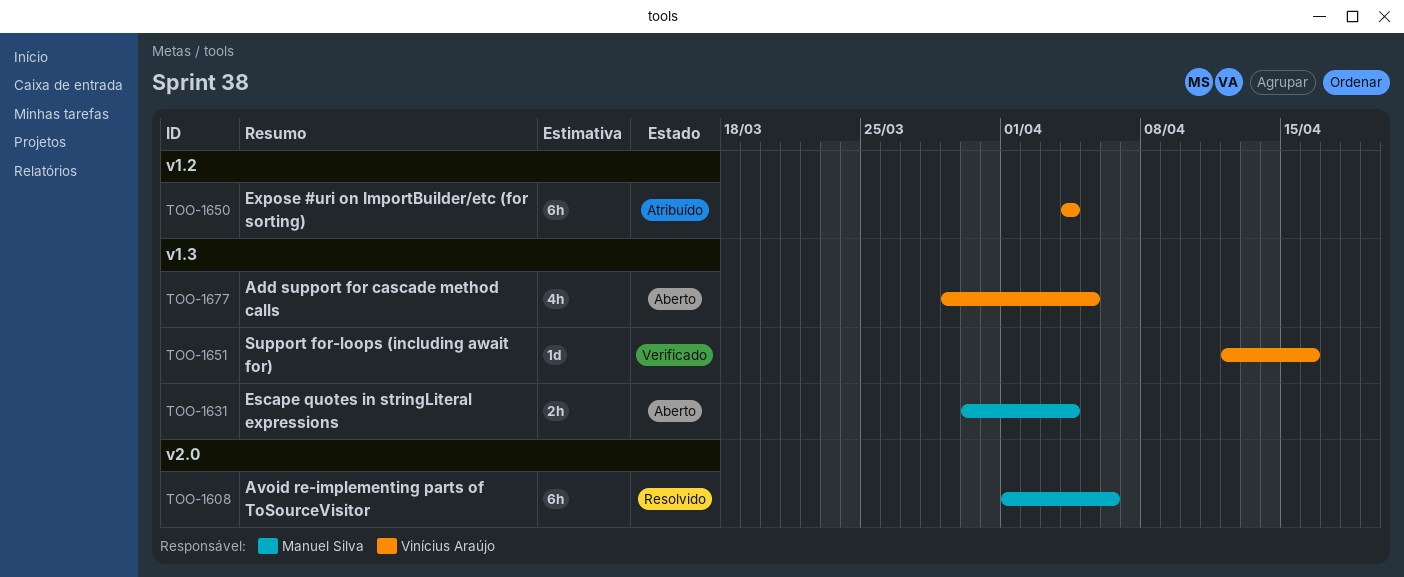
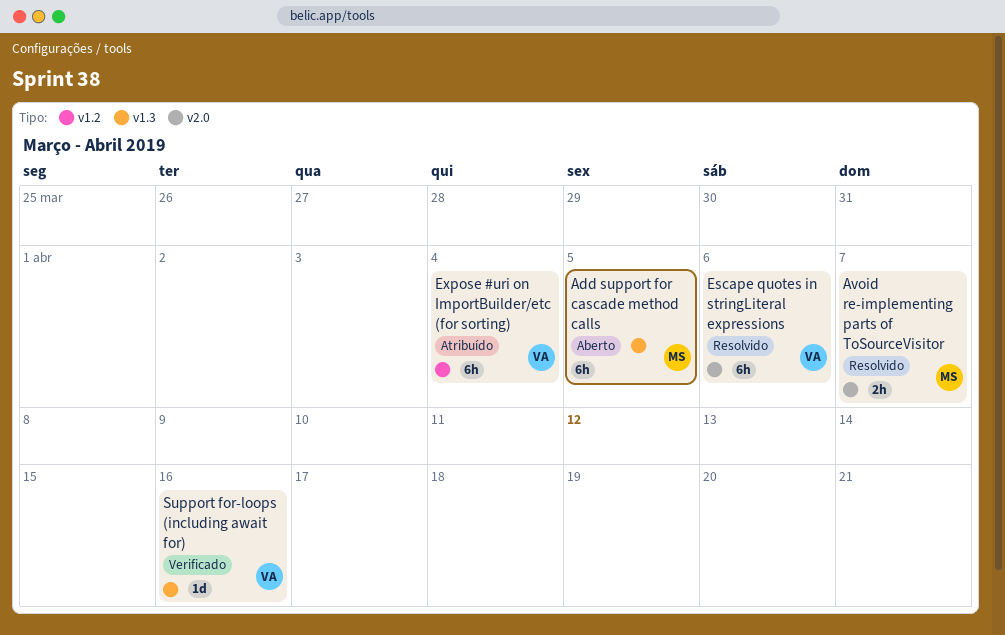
Add support for cascade method calls, owner: Vinícius Araújo -> Manuel Silva
Add support for cascade method calls, estimate: 4h -> 6h
Avoid re-implementing parts of ToSourceVisitor, estimate: 6h -> 2h
Avoid re-implementing parts of ToSourceVisitor, due: Apr 6 -> Apr 7
Escape quotes in stringLiteral expressions, status: Aberto -> Resolvido
Escape quotes in stringLiteral expressions, owner: Manuel Silva -> Vinícius Araújo
Escape quotes in stringLiteral expressions, label: v1.3 -> v2.0
Escape quotes in stringLiteral expressions, estimate: 2h -> 6h
Escape quotes in stringLiteral expressions, due: Apr 4 -> Apr 6

